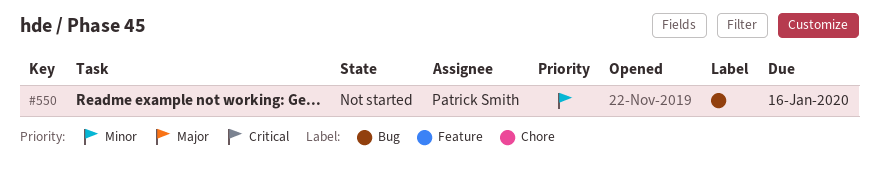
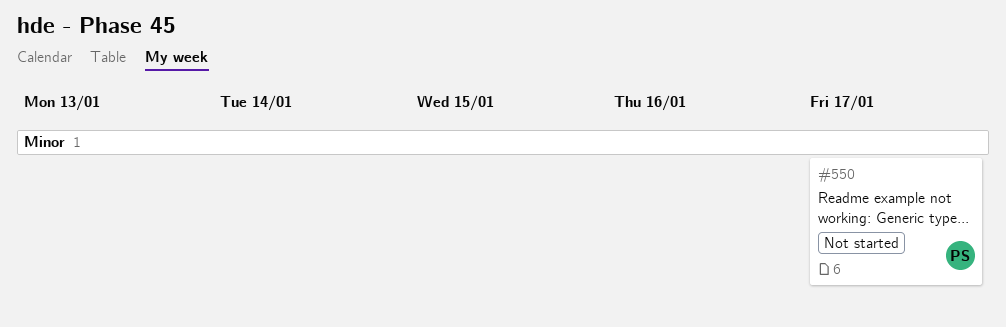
#550, due: Jan 16 -> Jan 17

